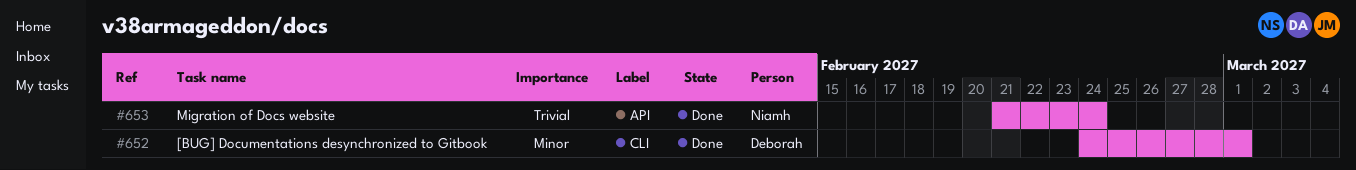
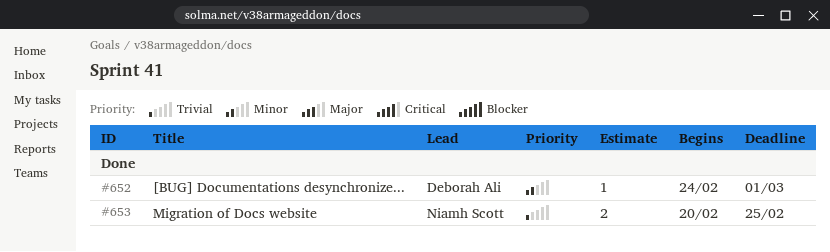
#653, start: Feb 21 -> Feb 20
#653, due: Feb 24 -> Feb 25

